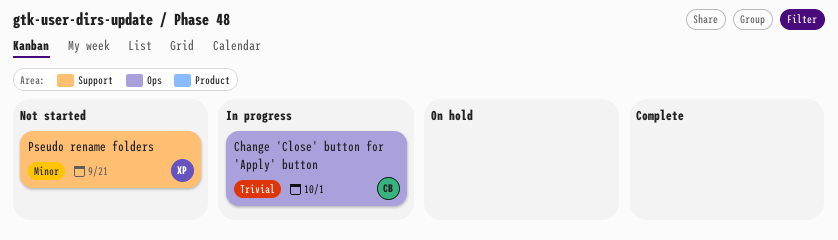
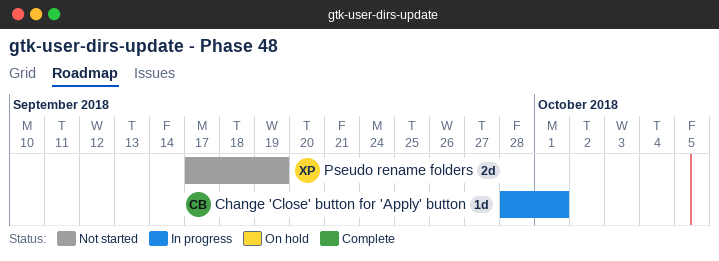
Pseudo rename folders, due: Sep 21 -> Sep 19

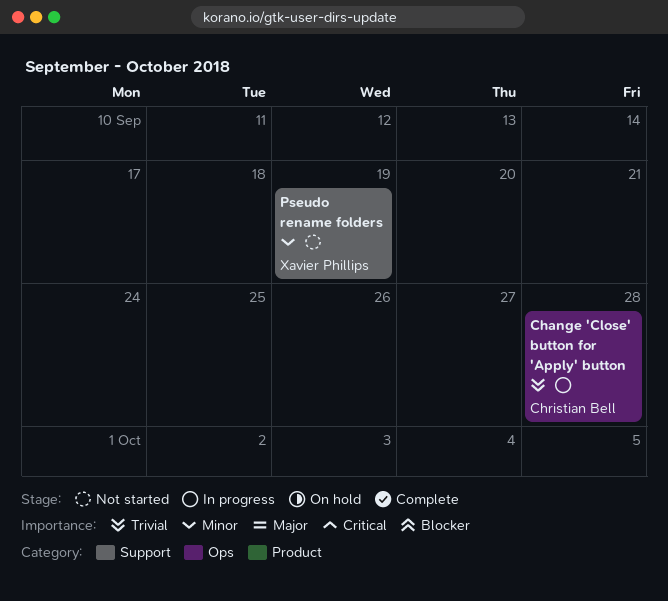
Change 'Close' button for 'Apply' button, due: Oct 1 -> Sep 28

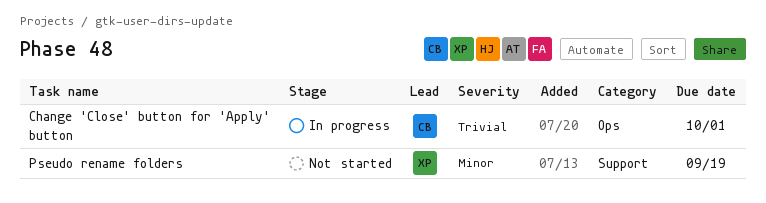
Change 'Close' button for 'Apply' button, due: Sep 28 -> Oct 1

